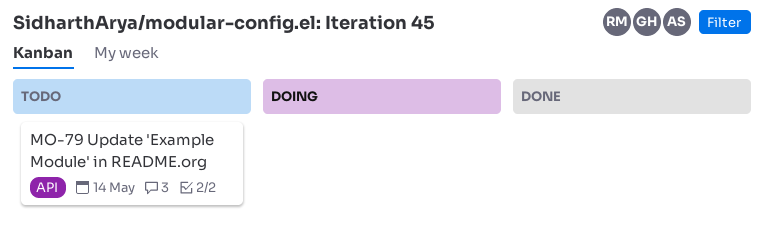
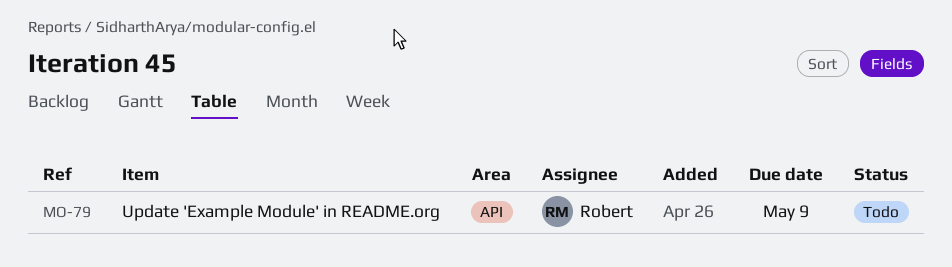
MO-79, due: May 14 -> May 9

